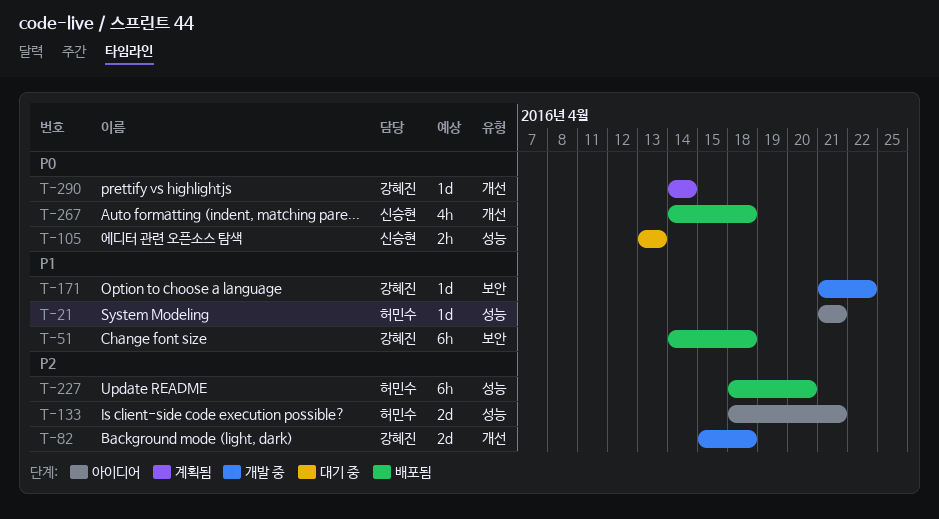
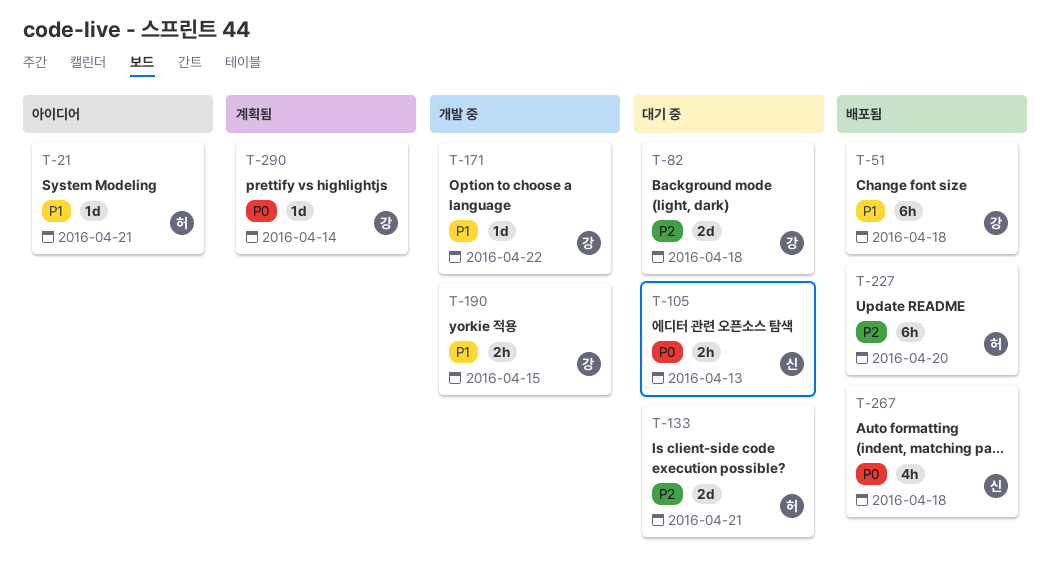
T-82, status: 개발 중 -> 대기 중
T-133, status: 아이디어 -> 대기 중
T-190: none -> present

